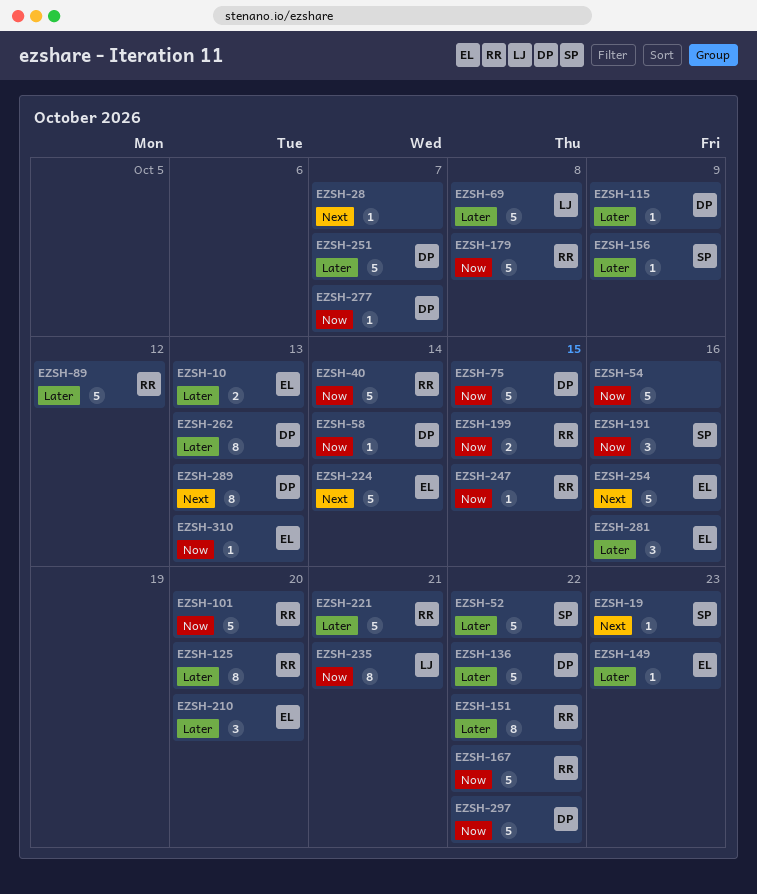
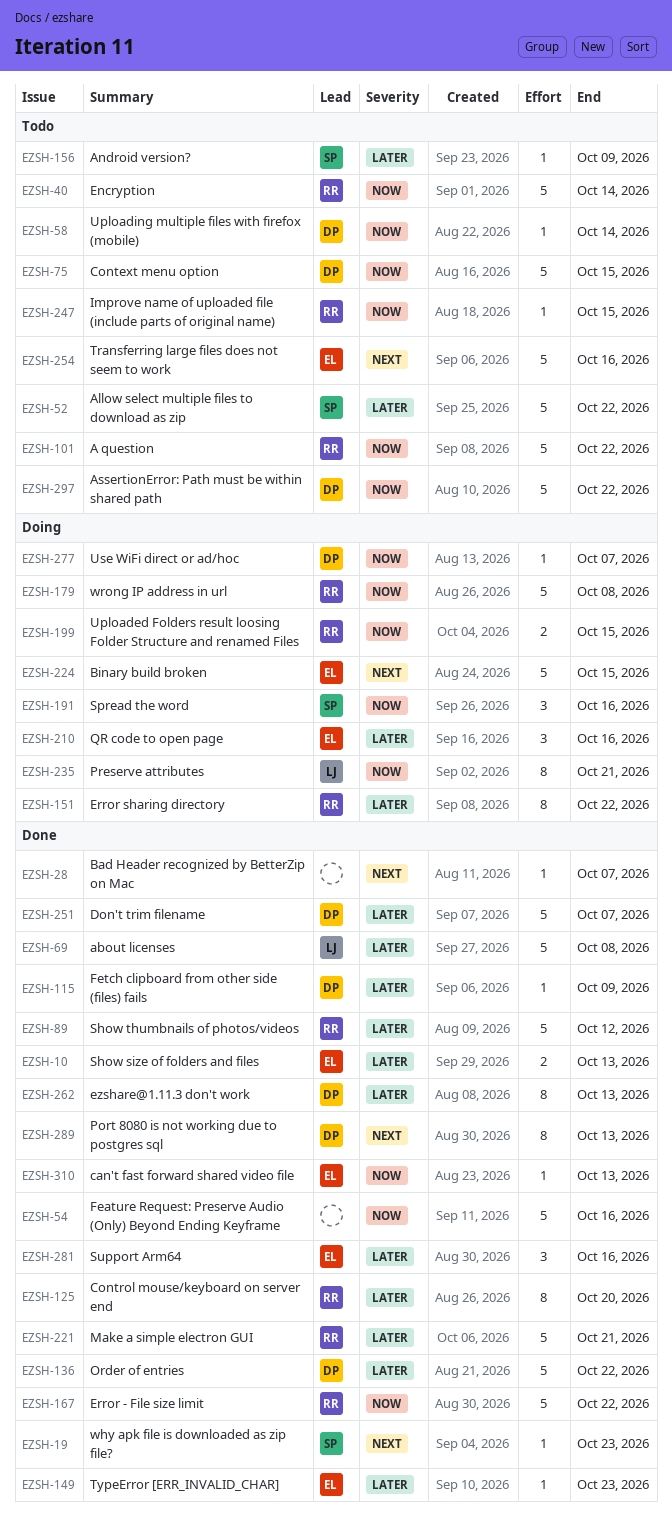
EZSH-101, due: Oct 20 -> Oct 22
EZSH-210, due: Oct 20 -> Oct 16
EZSH-224, due: Oct 14 -> Oct 15

